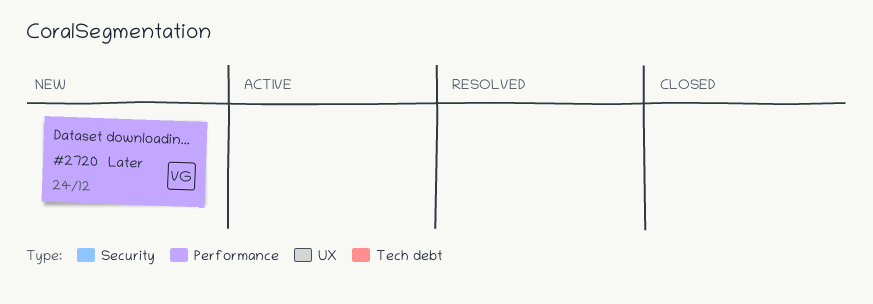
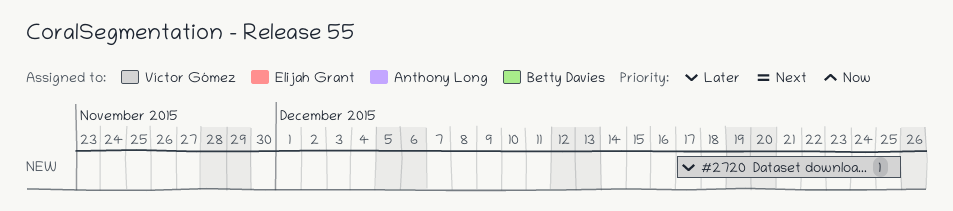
#2720, due: Dec 24 -> Dec 25

